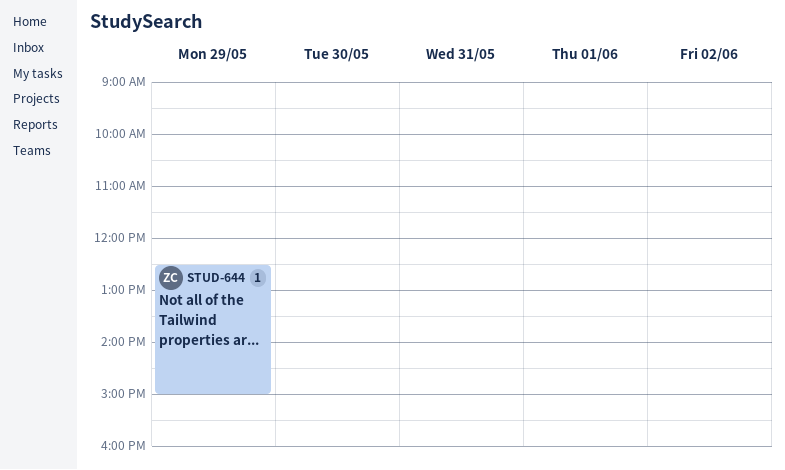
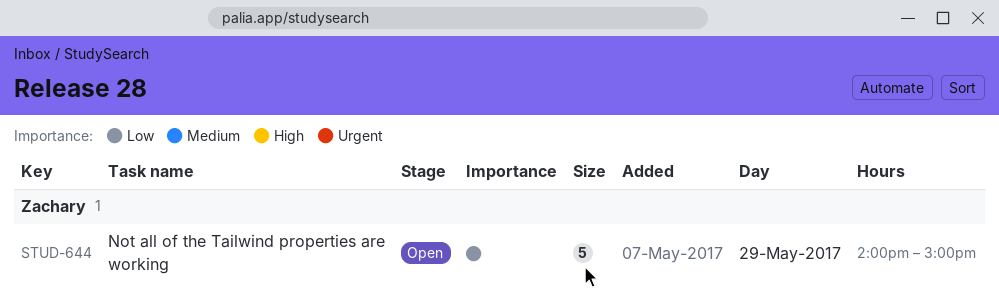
STUD-644, estimate: 1 -> 5
STUD-644, begins: 12:30 -> 14:00

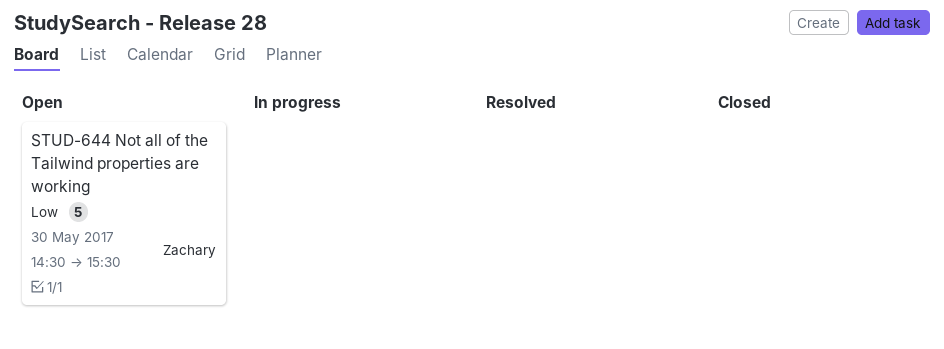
STUD-644, day: May 29 -> May 30
STUD-644, begins: 14:00 -> 14:30
STUD-644, ends: 15:00 -> 15:30

